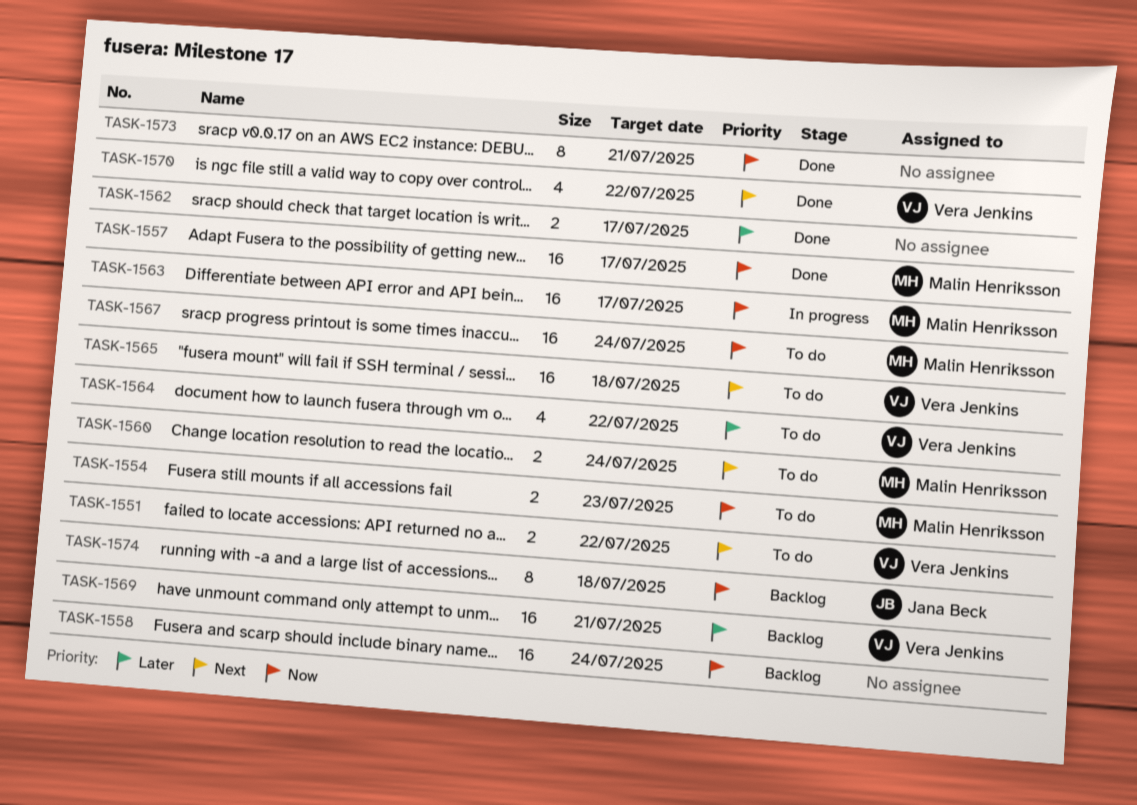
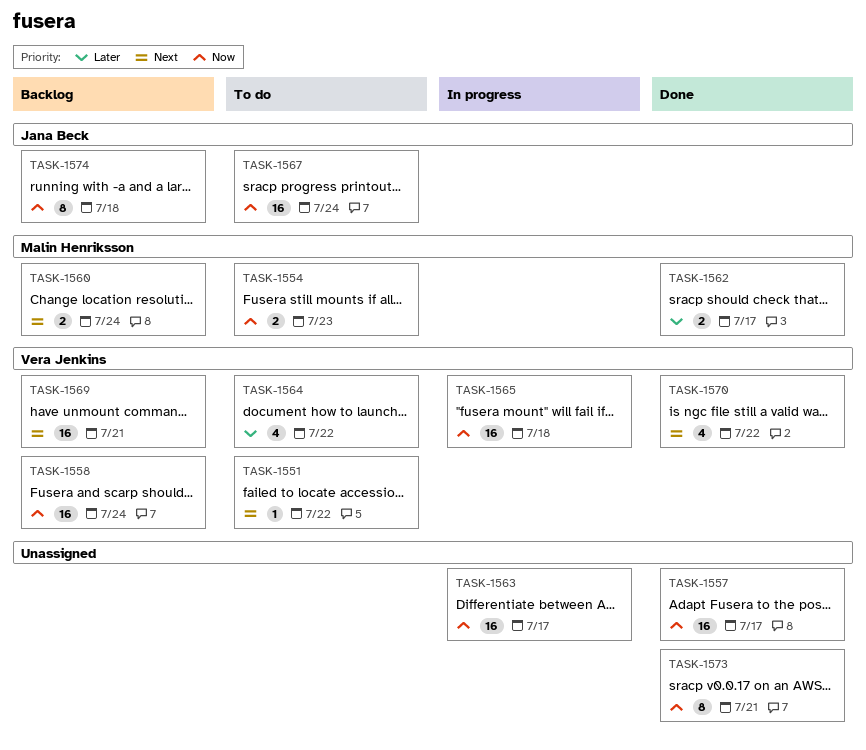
TASK-1551, estimate: 2 -> 1
TASK-1557, owner: Malin Henriksson -> none
TASK-1558, owner: none -> Vera Jenkins
TASK-1560, status: To do -> Backlog
TASK-1562, owner: none -> Malin Henriksson
TASK-1563, owner: Malin Henriksson -> none
TASK-1565, status: To do -> In progress
TASK-1565, priority: Next -> Now
TASK-1567, owner: Malin Henriksson -> Jana Beck
TASK-1569, priority: Later -> Next

